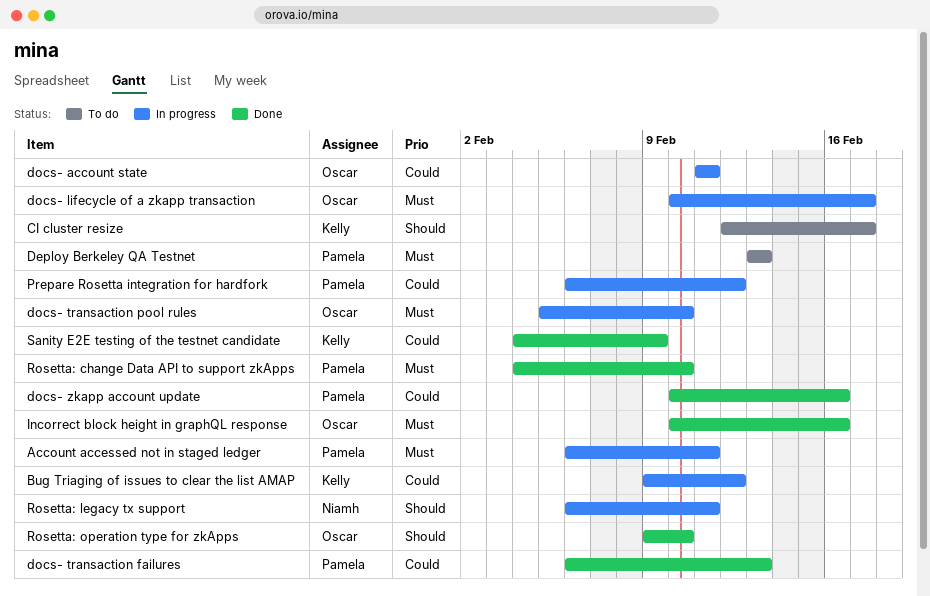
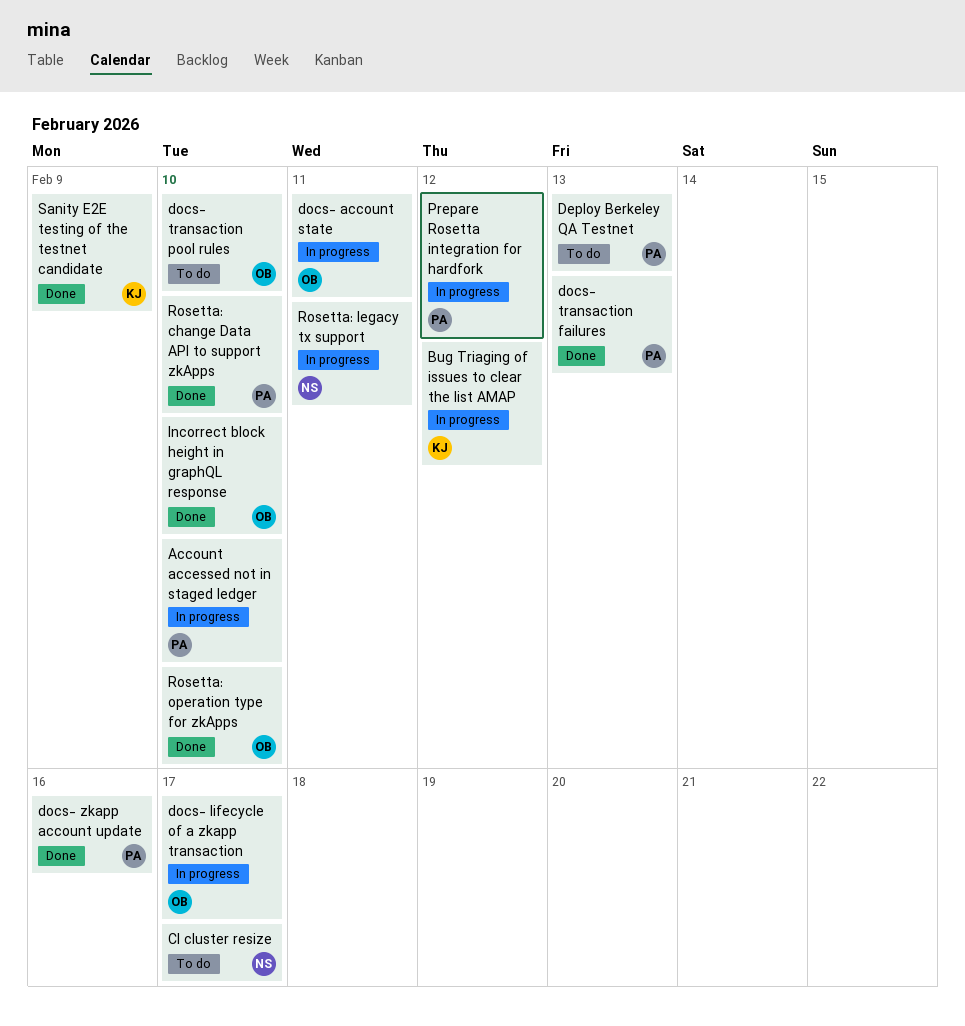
Account accessed not in staged ledger, due: Feb 11 -> Feb 10
CI cluster resize, owner: Kelly -> Niamh
docs- transaction pool rules, status: In progress -> To do
Incorrect block height in graphQL response, due: Feb 16 -> Feb 10

